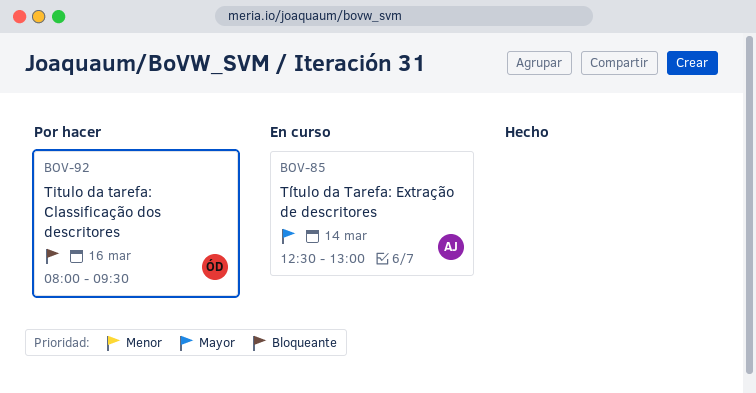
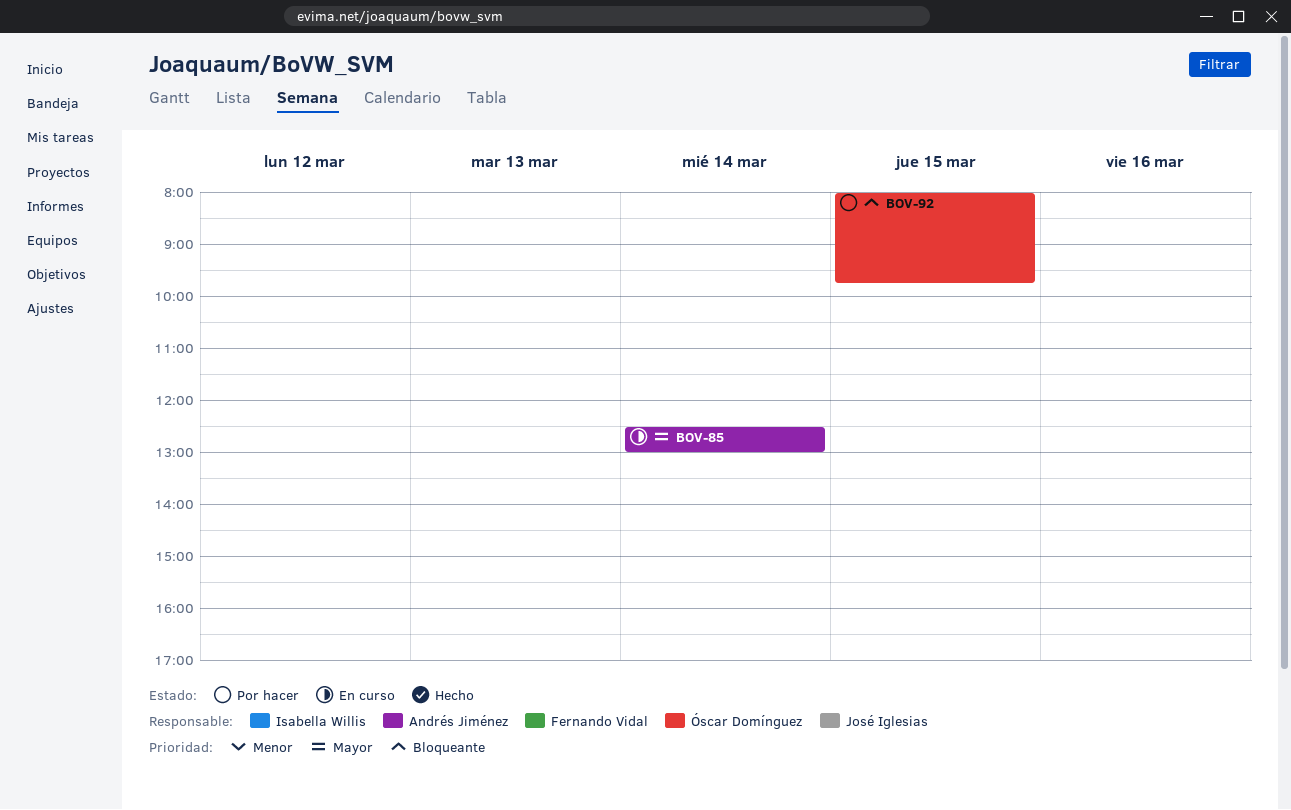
BOV-92, day: Mar 16 -> Mar 15
BOV-92, ends: 09:30 -> 09:45

